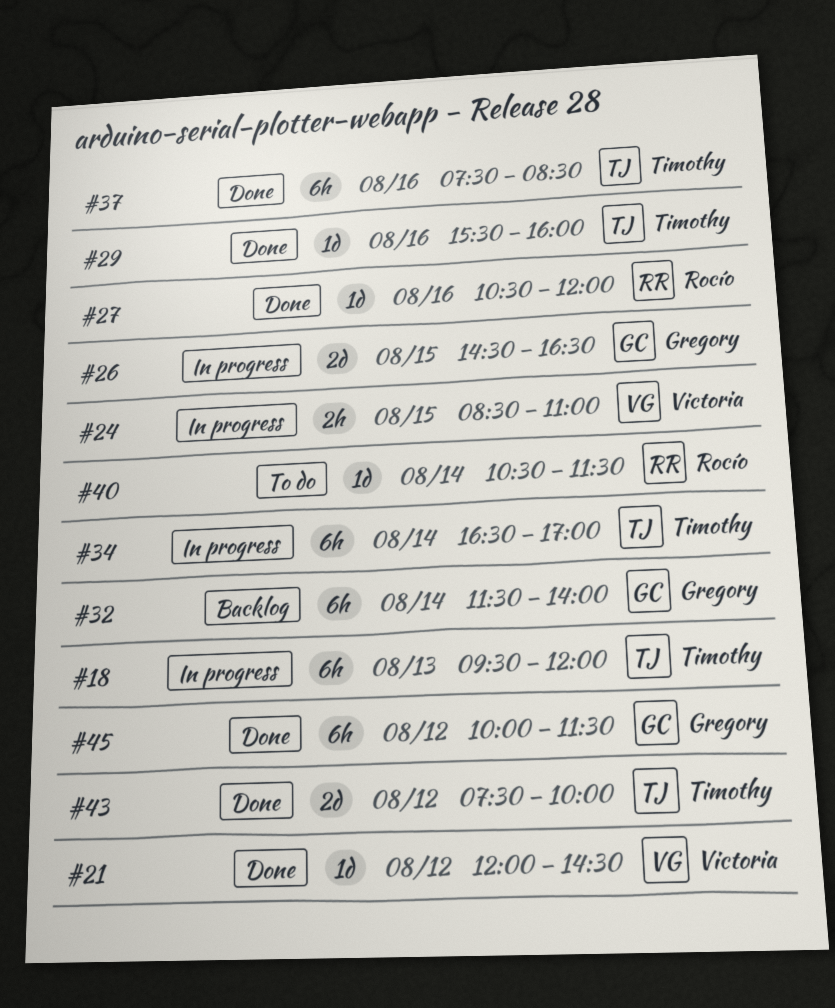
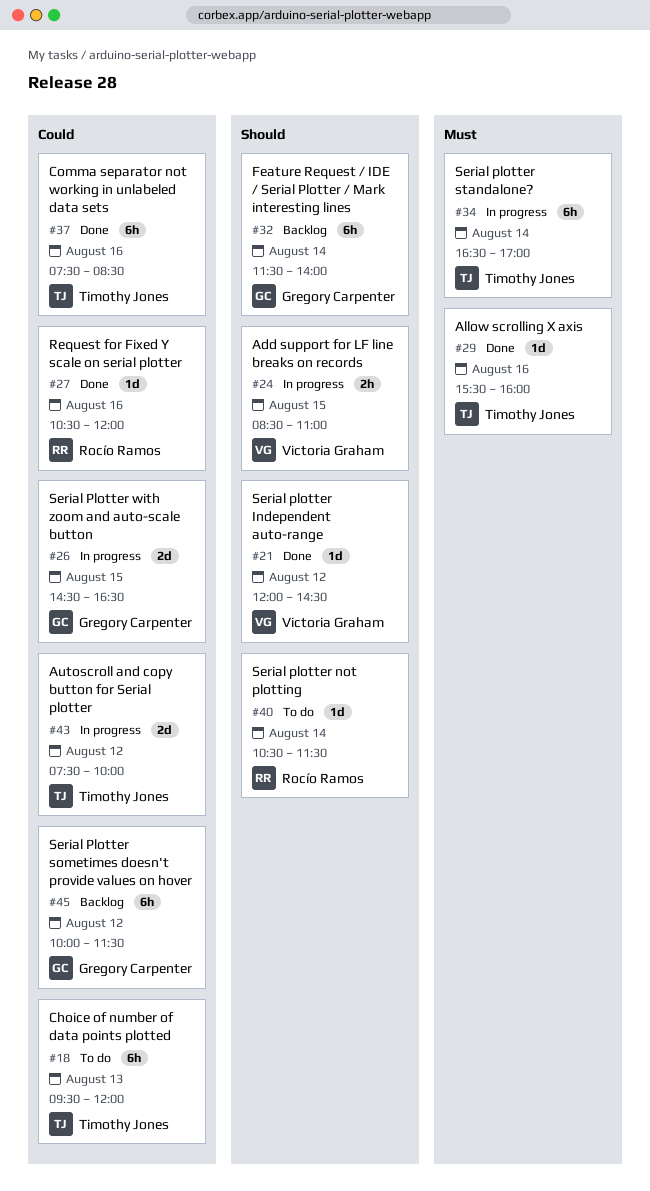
#18, status: In progress -> To do
#43, status: Done -> In progress
#45, status: Done -> Backlog

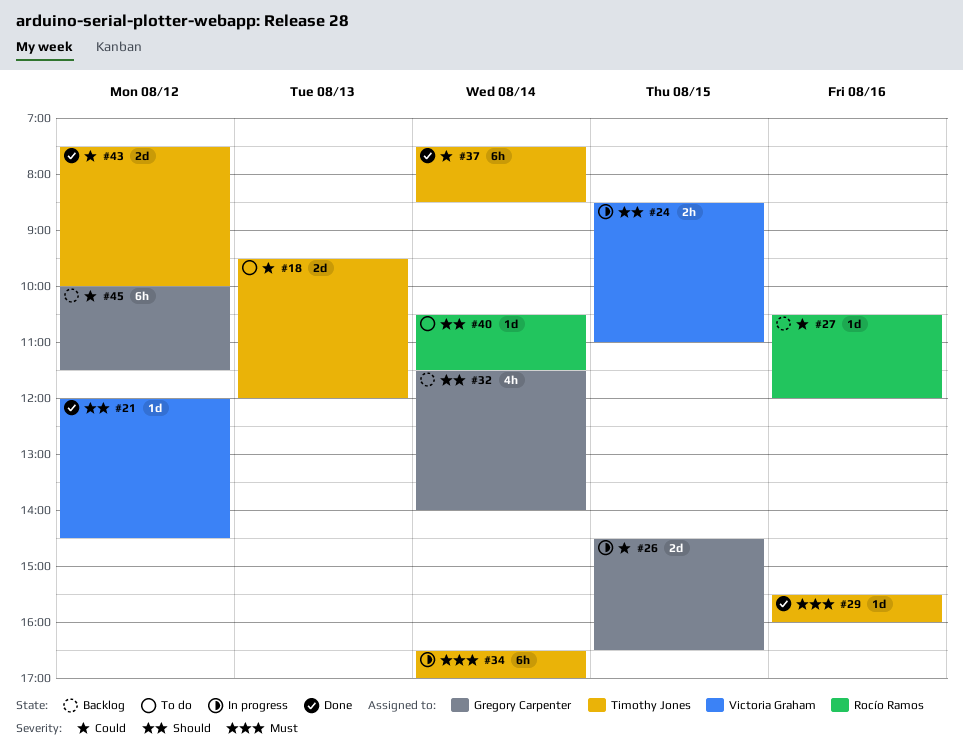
#18, estimate: 6h -> 2d
#27, status: Done -> Backlog
#32, estimate: 6h -> 4h
#37, day: Aug 16 -> Aug 14
#43, status: In progress -> Done

